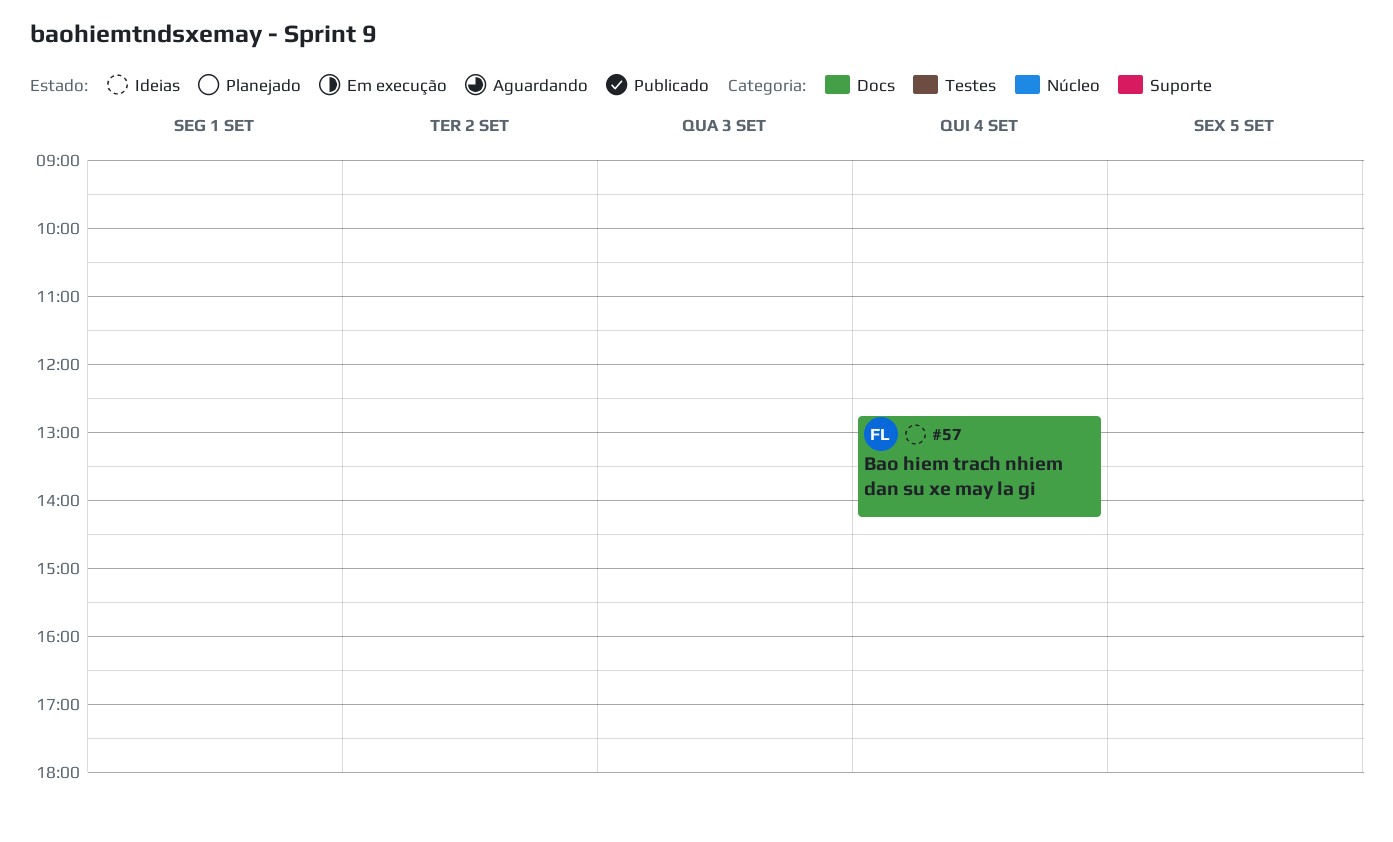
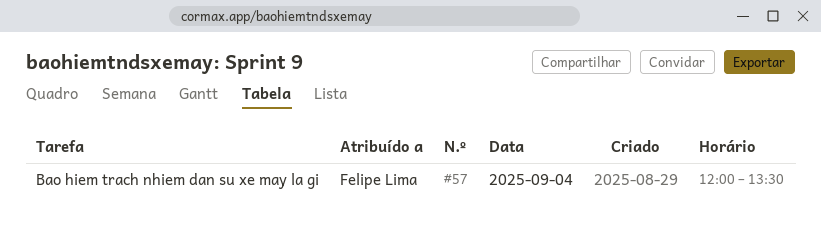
#57, begins: 12:45 -> 12:00
#57, ends: 14:15 -> 13:30

